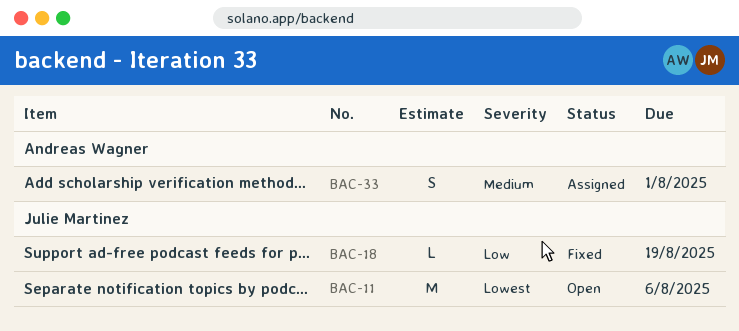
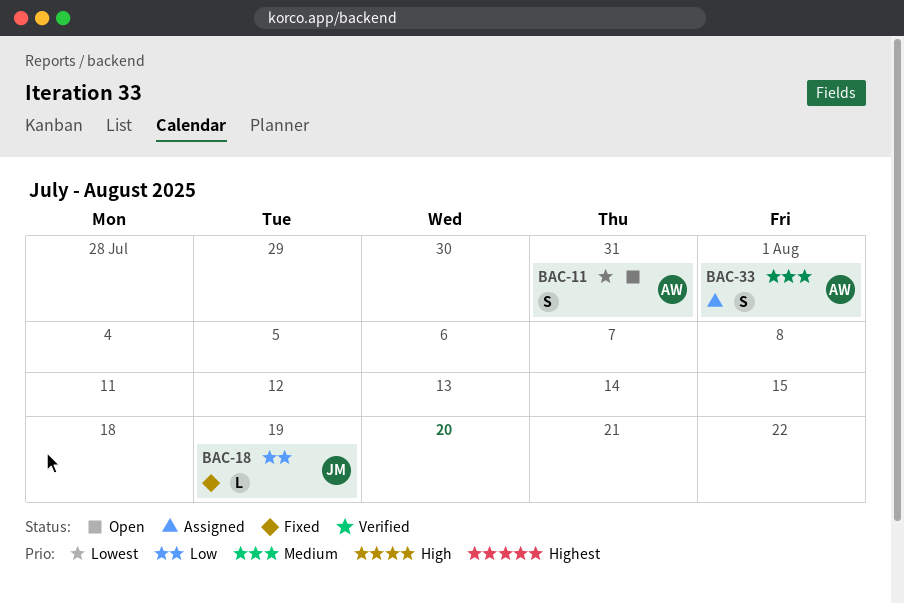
BAC-11, owner: Julie Martinez -> Andreas Wagner
BAC-11, estimate: M -> S
BAC-11, due: Aug 6 -> Jul 31

